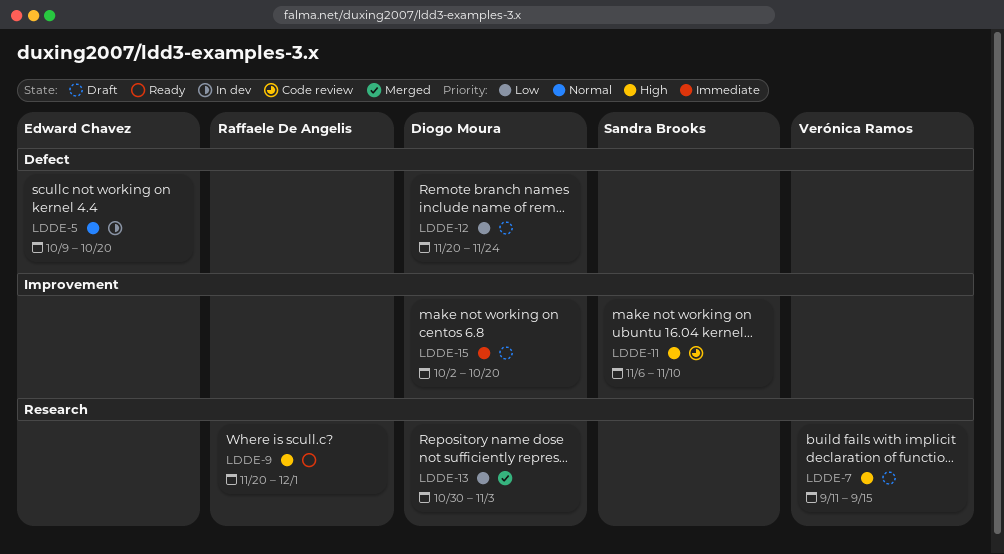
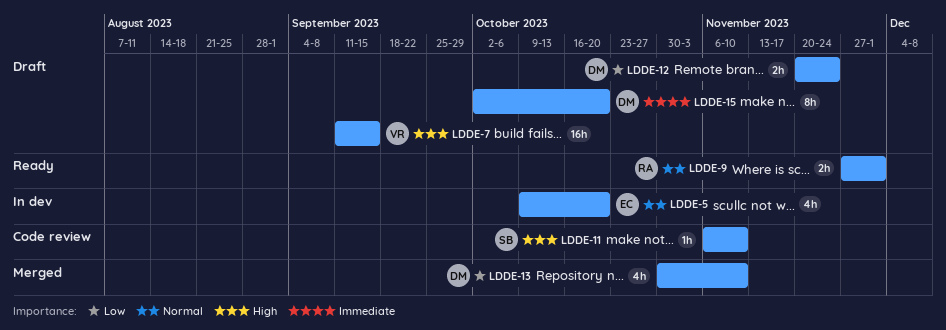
LDDE-9, priority: High -> Normal
LDDE-9, start: Nov 20 -> Nov 27
LDDE-13, due: Nov 3 -> Nov 10

